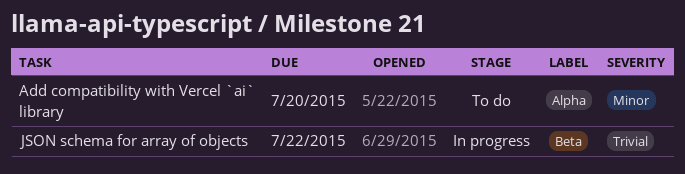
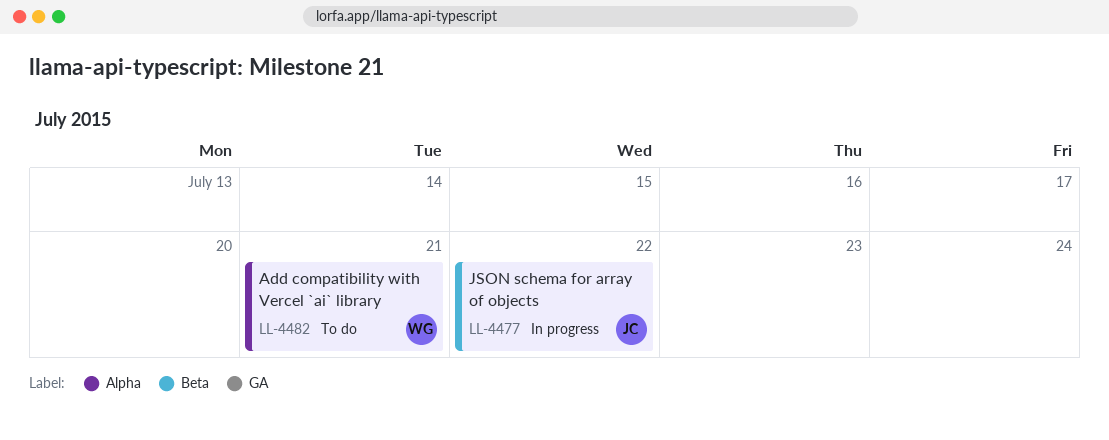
Add compatibility with Vercel `ai` library, due: Jul 20 -> Jul 21

